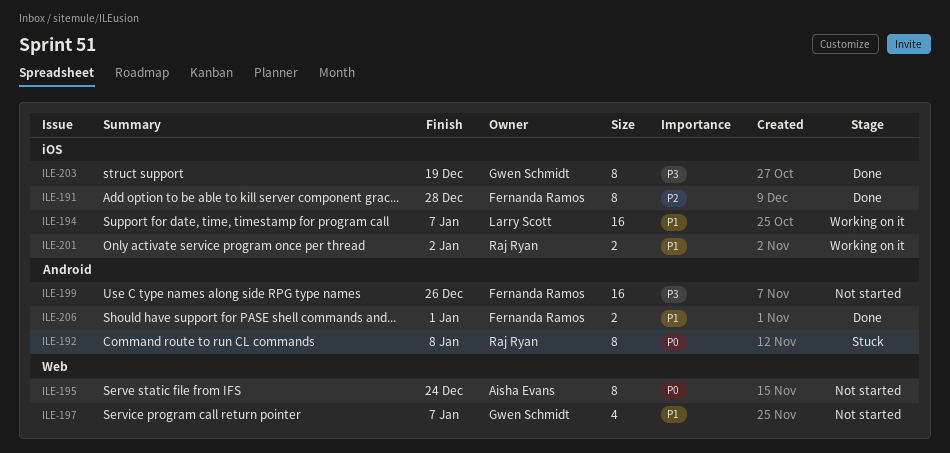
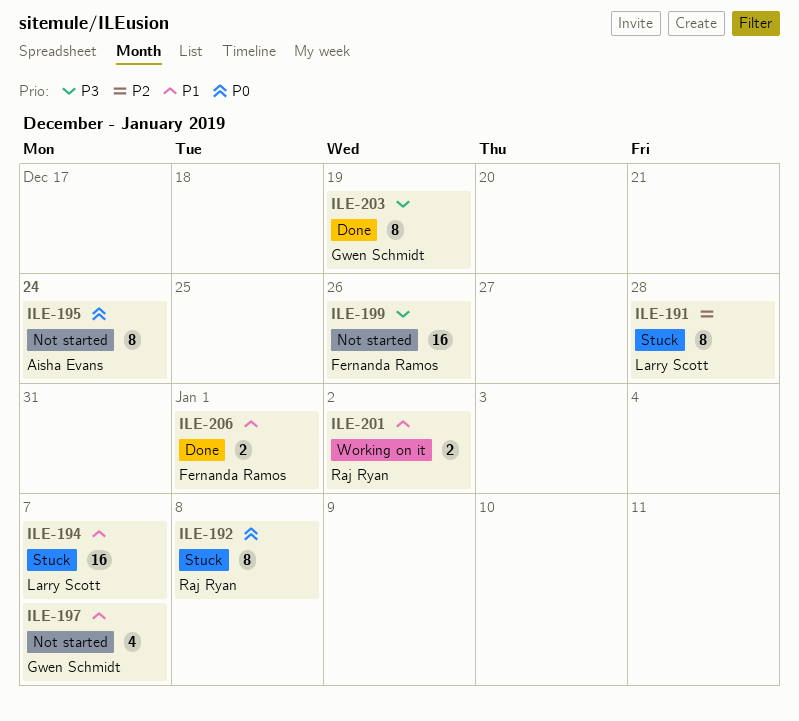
ILE-191, status: Done -> Stuck
ILE-191, owner: Fernanda Ramos -> Larry Scott
ILE-194, status: Working on it -> Stuck

